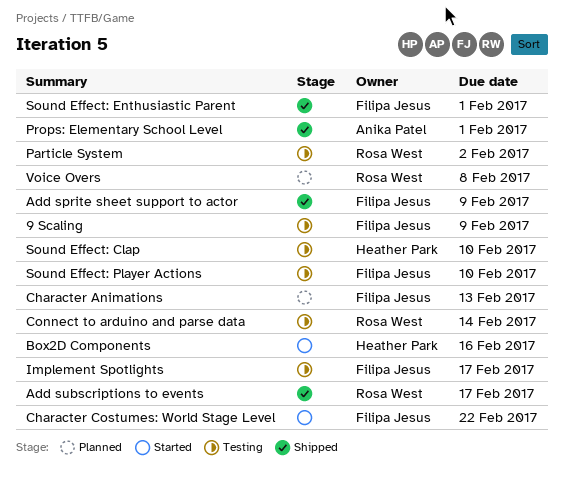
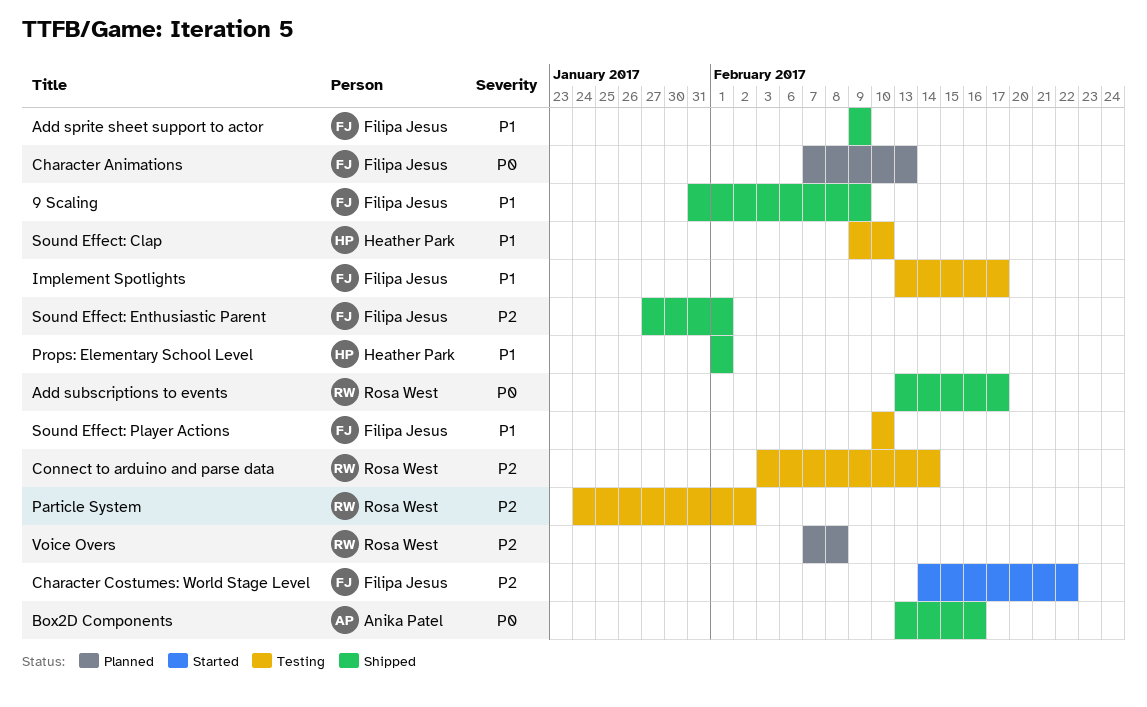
9 Scaling, status: Testing -> Shipped
Box2D Components, status: Started -> Shipped
Box2D Components, owner: Heather Park -> Anika Patel
Props: Elementary School Level, owner: Anika Patel -> Heather Park

